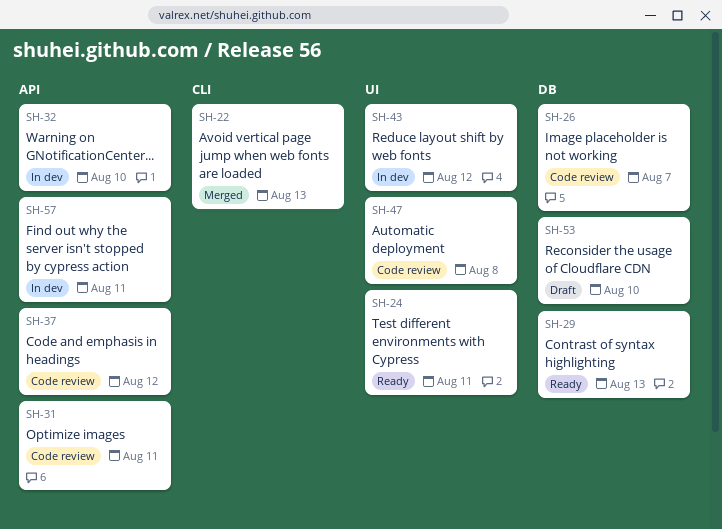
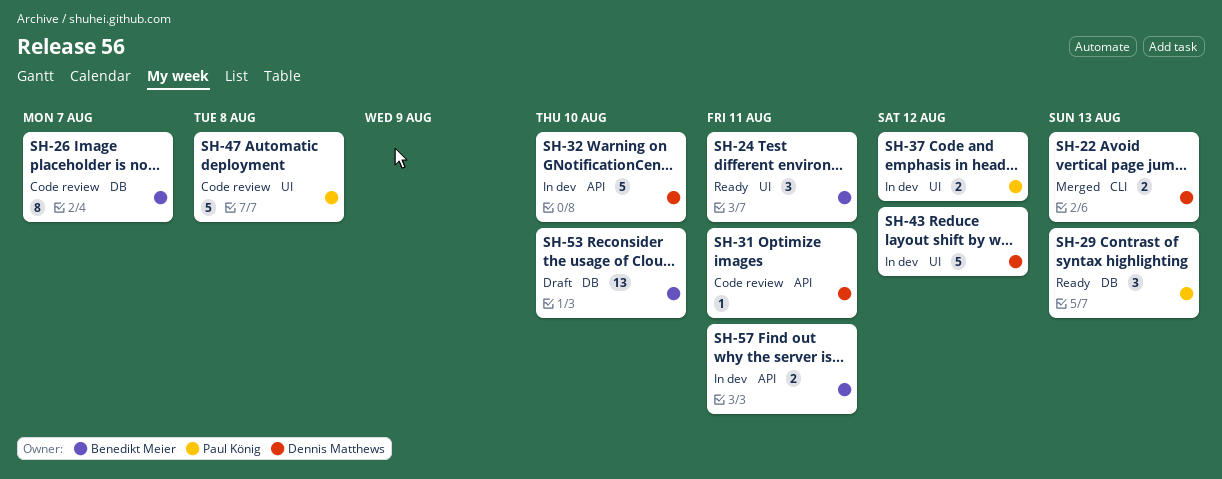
SH-37, status: Code review -> In dev
SH-37, label: API -> UI

